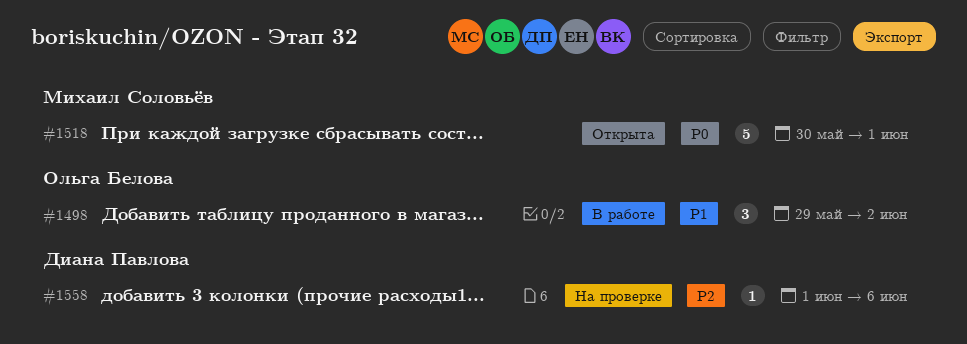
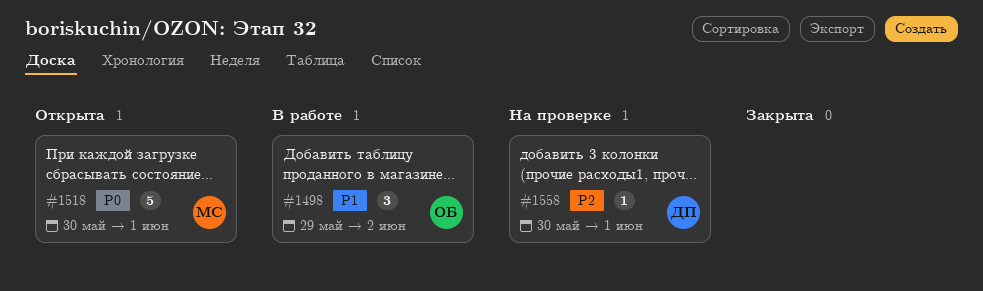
#1558, start: Jun 1 -> May 30
#1558, due: Jun 6 -> Jun 1

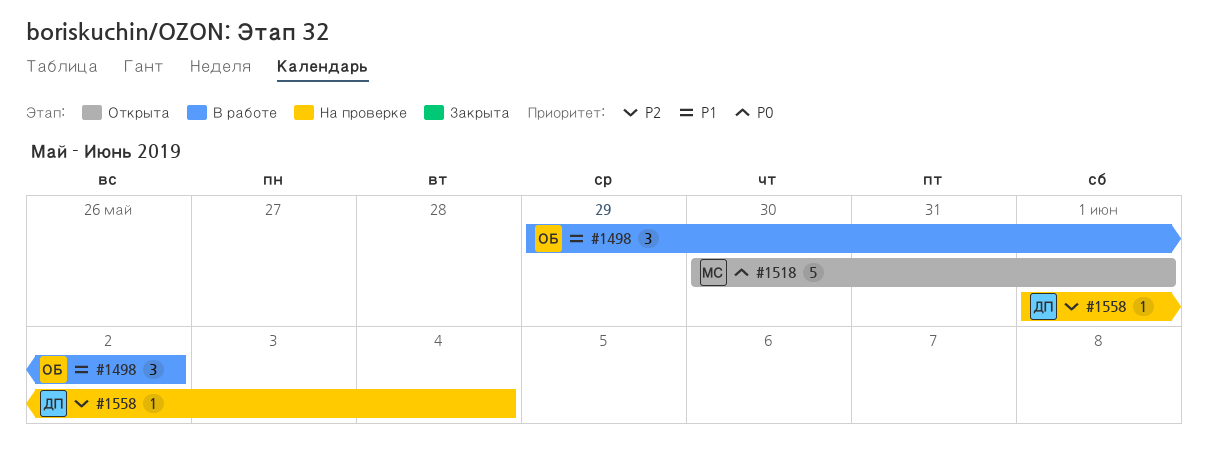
#1558, start: May 30 -> Jun 1
#1558, due: Jun 1 -> Jun 4

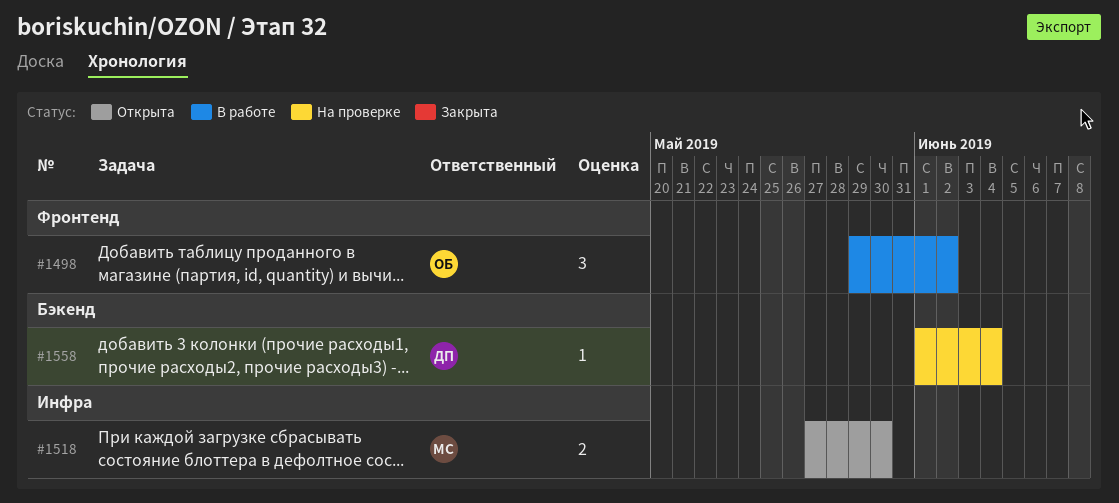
#1518, estimate: 5 -> 2
#1518, start: May 30 -> May 27
#1518, due: Jun 1 -> May 30

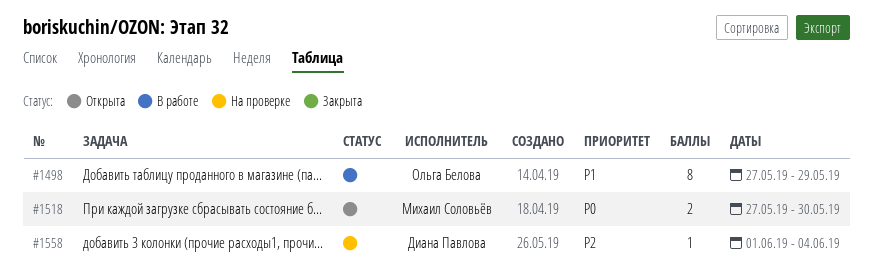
#1498, estimate: 3 -> 8
#1498, start: May 29 -> May 27
#1498, due: Jun 2 -> May 29

